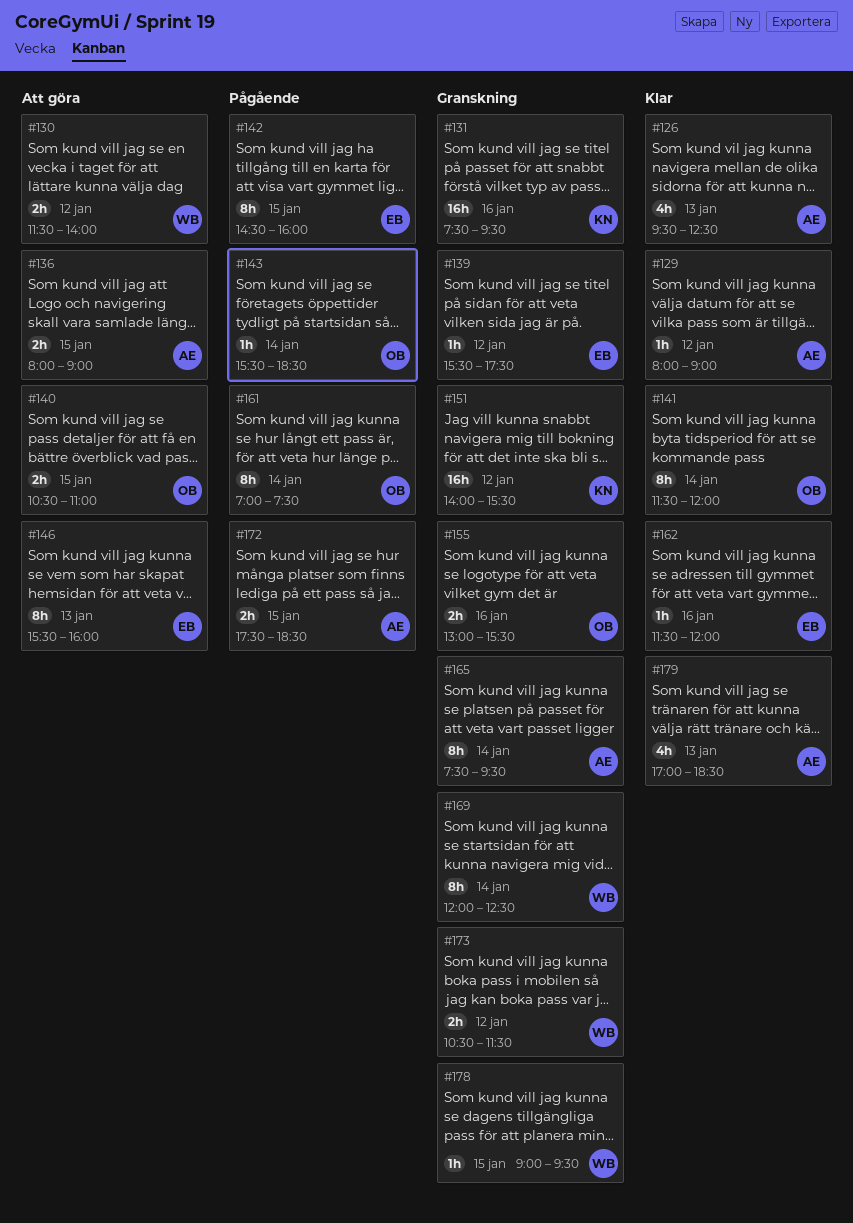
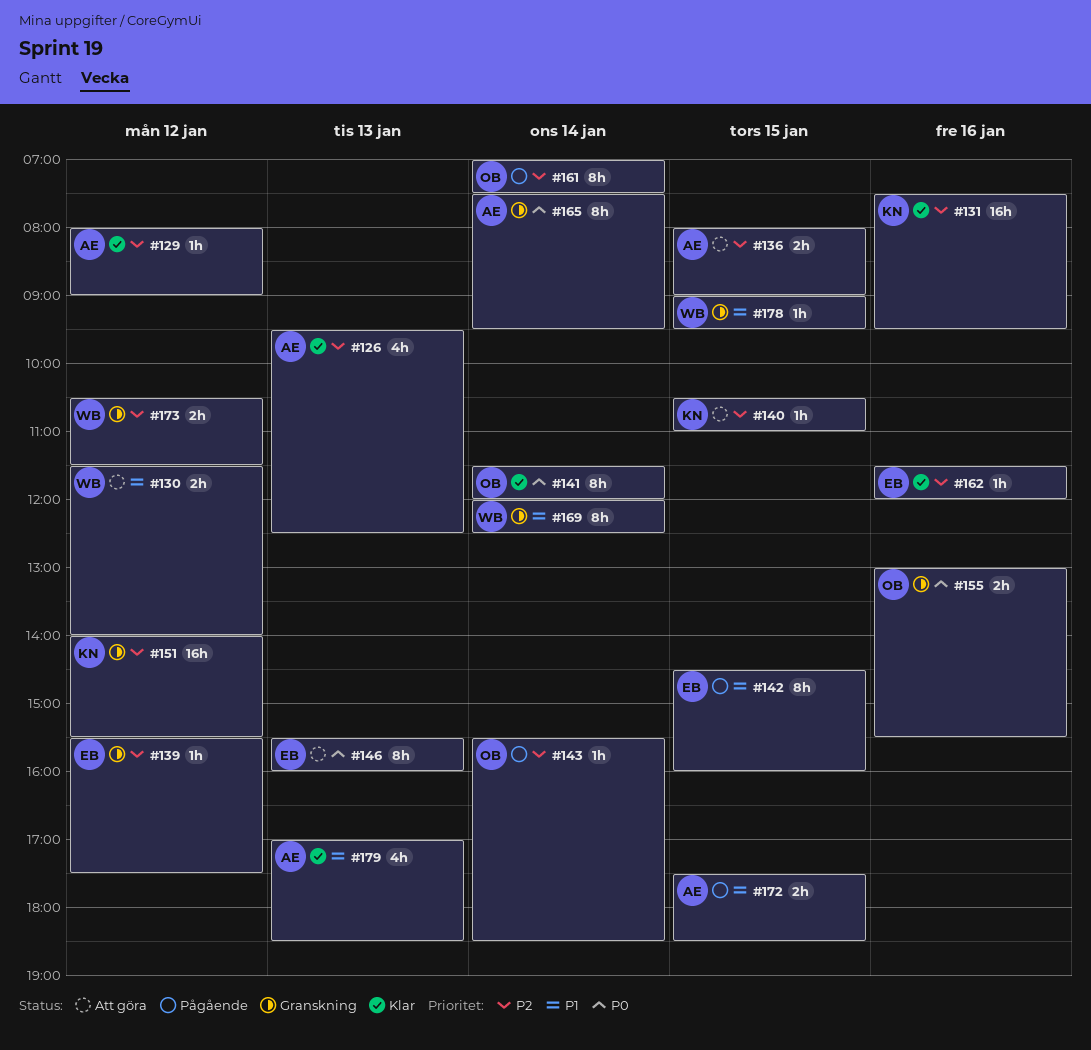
#131, status: Granskning -> Klar
#140, owner: OB -> KN
#140, estimate: 2h -> 1h

